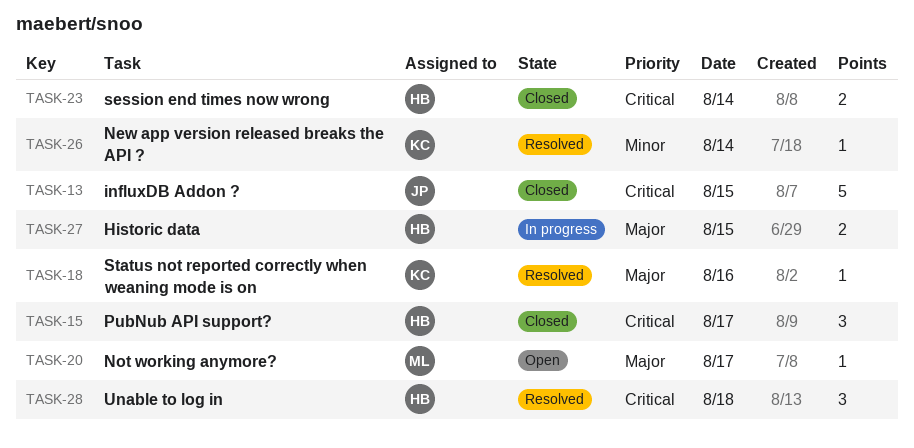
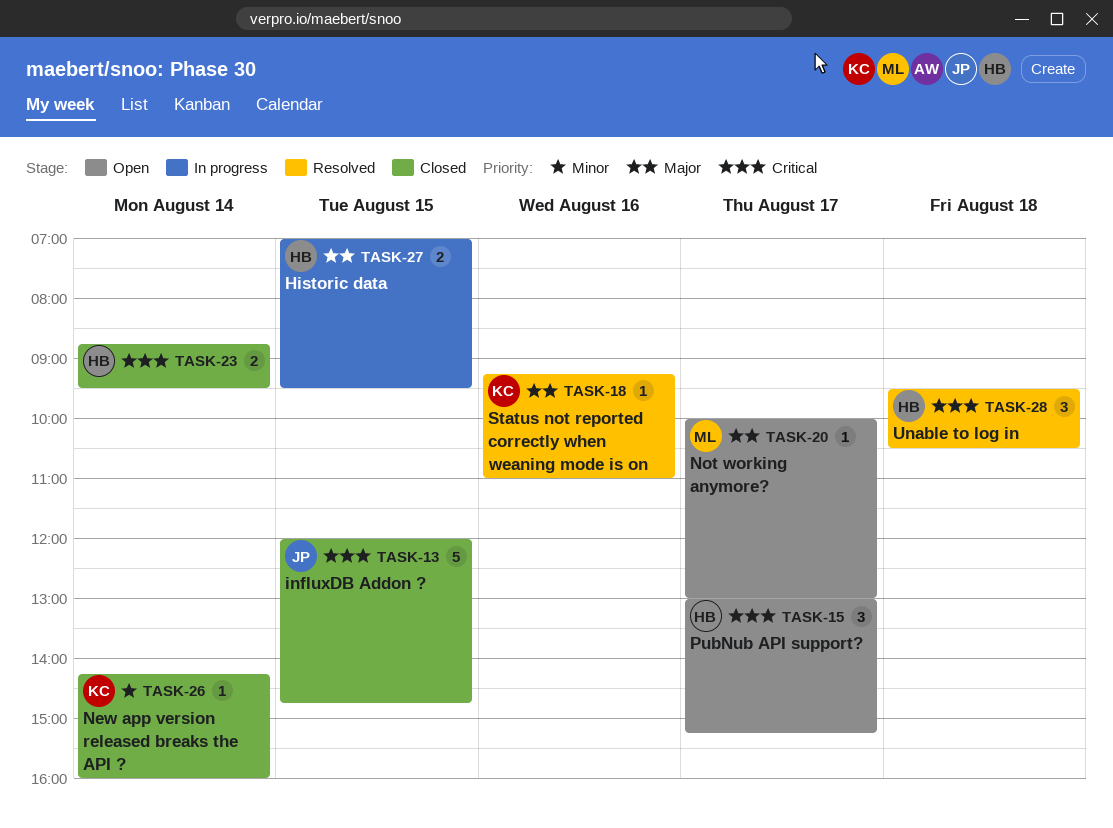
TASK-15, status: Closed -> Open
TASK-26, status: Resolved -> Closed

